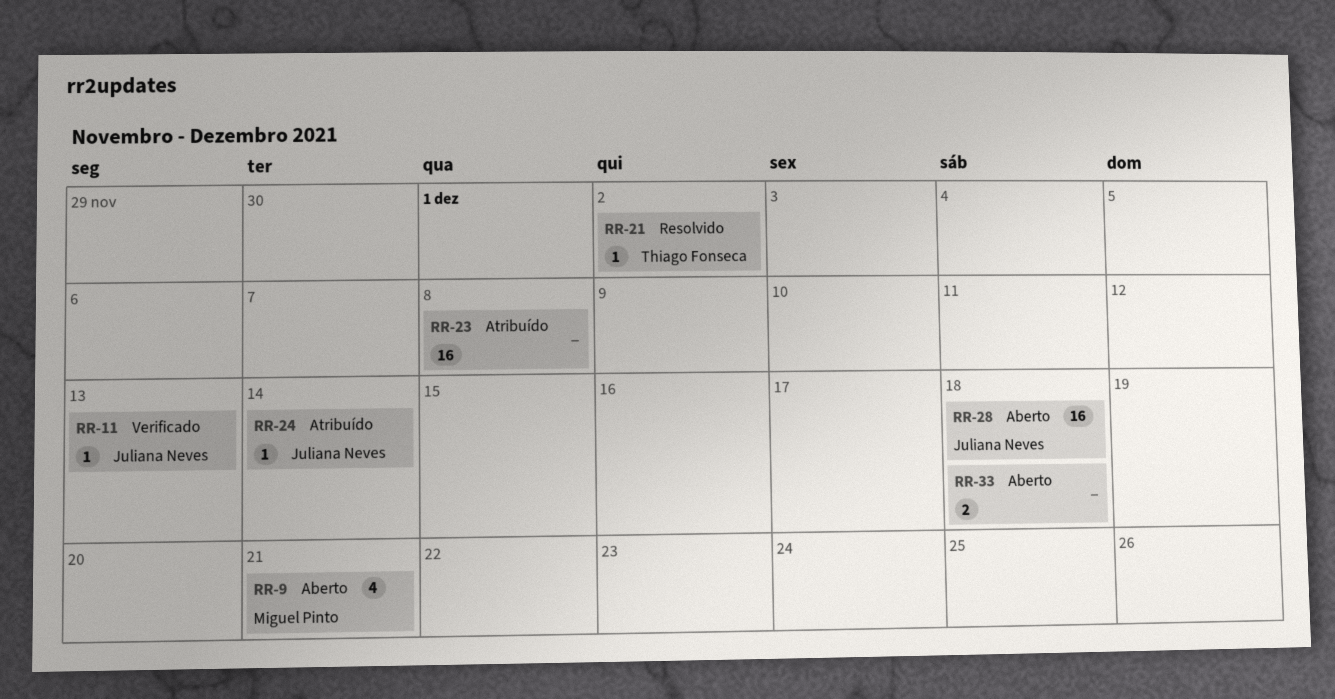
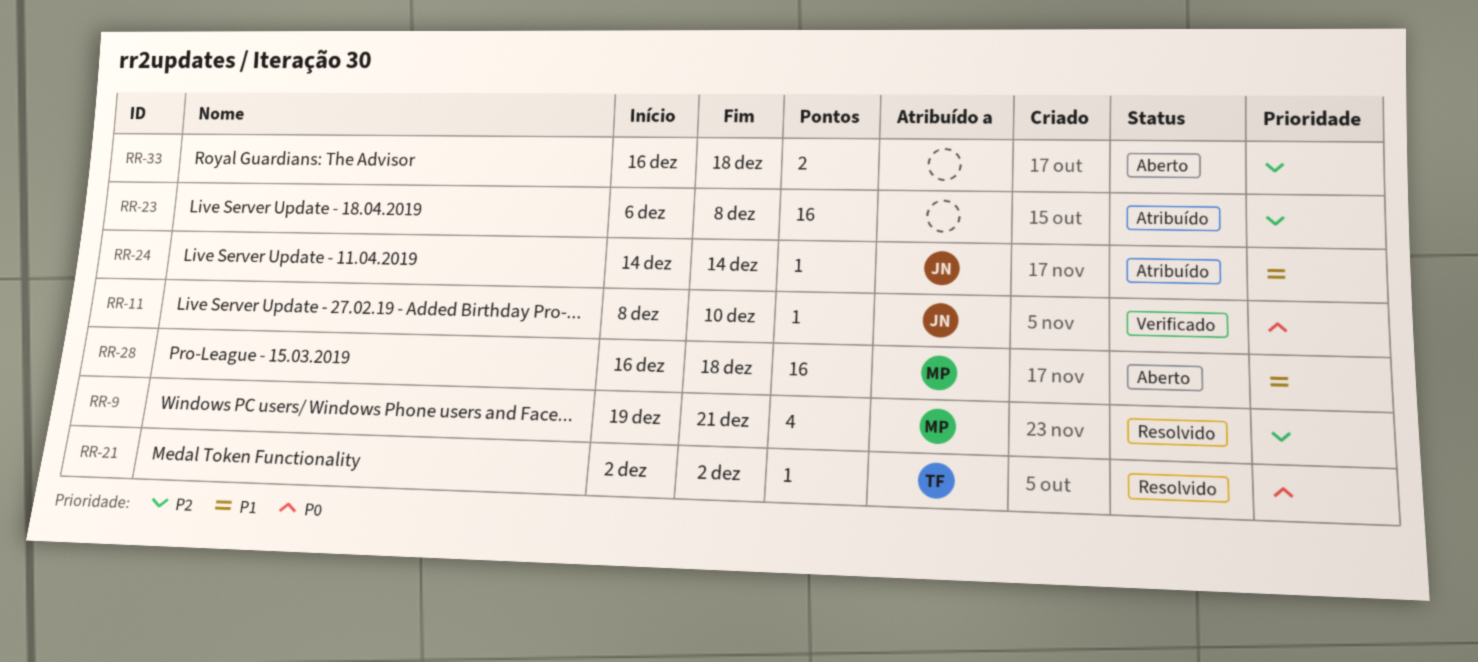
RR-9, status: Aberto -> Resolvido
RR-11, due: Dec 13 -> Dec 10
RR-28, owner: Juliana Neves -> Miguel Pinto

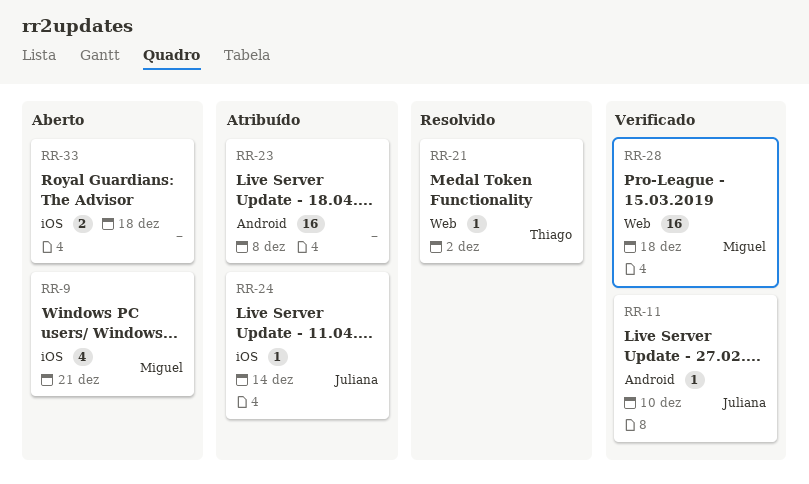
RR-9, status: Resolvido -> Aberto
RR-28, status: Aberto -> Verificado

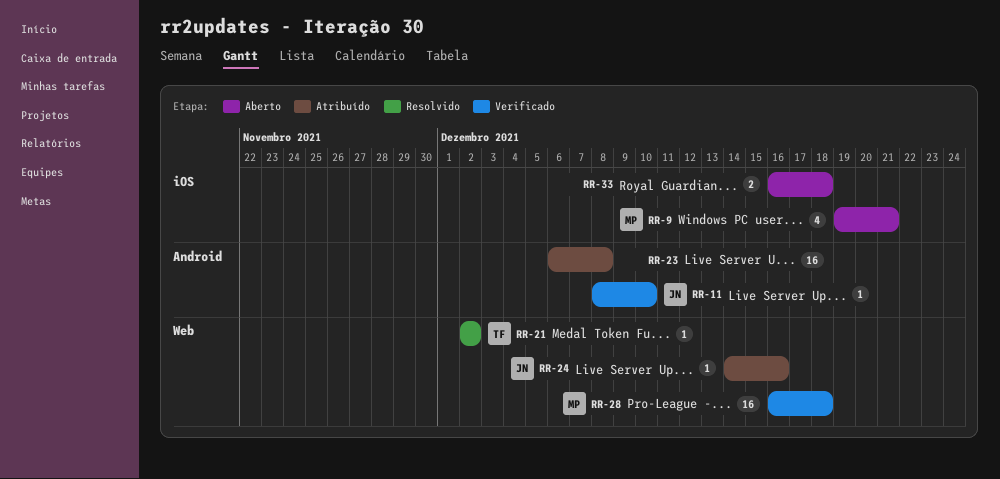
RR-24, label: iOS -> Web
RR-24, due: Dec 14 -> Dec 16

